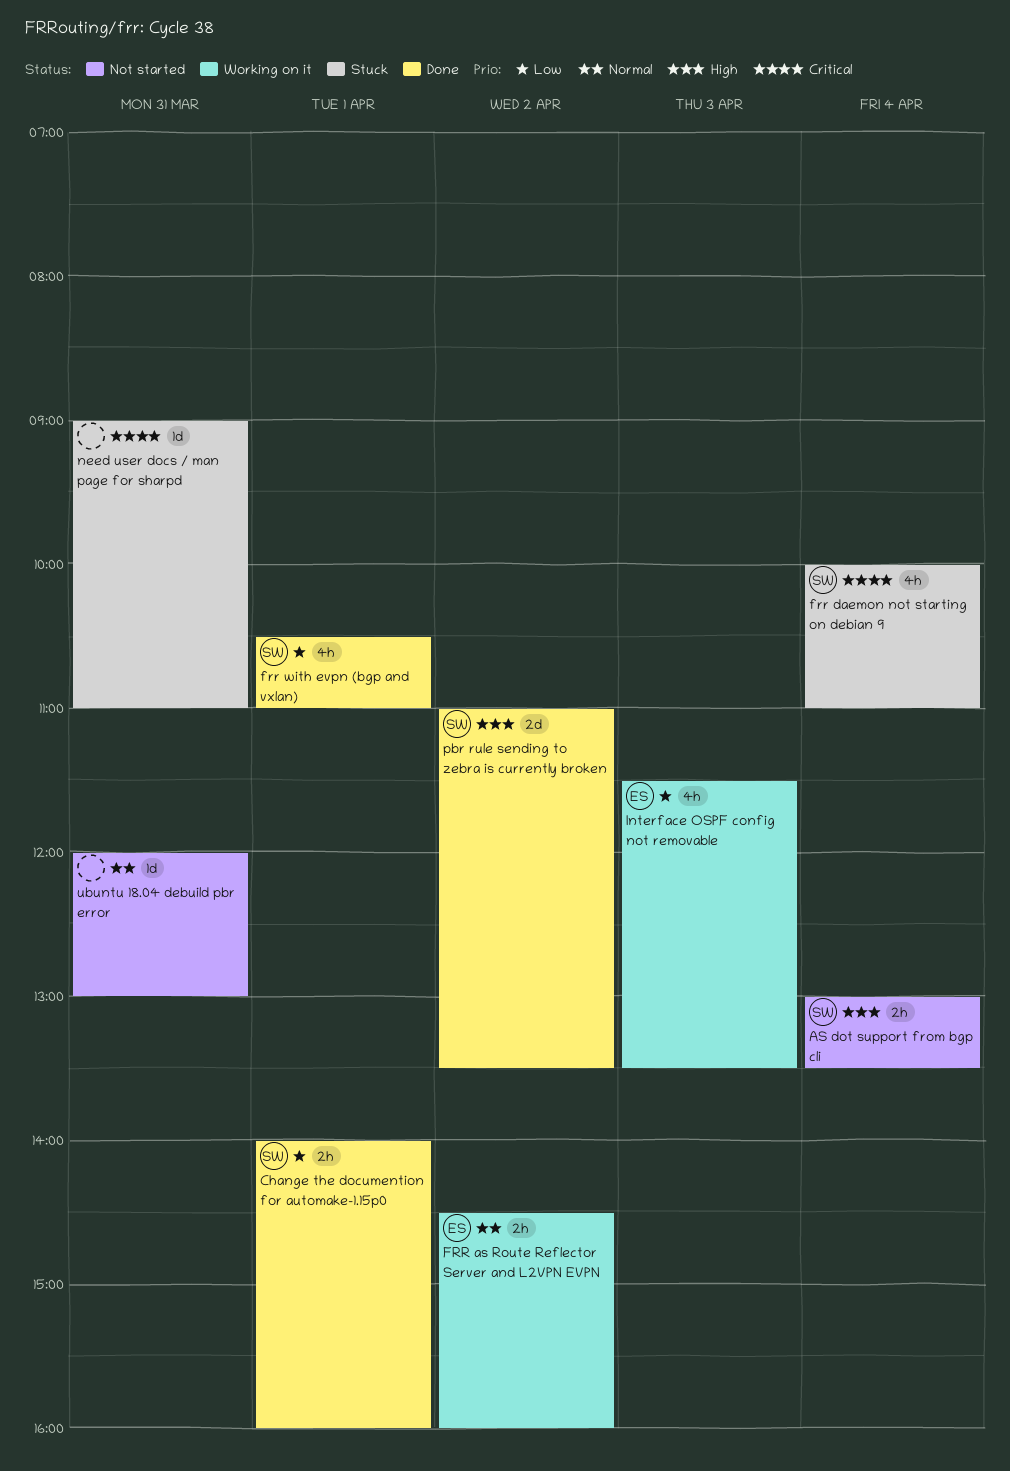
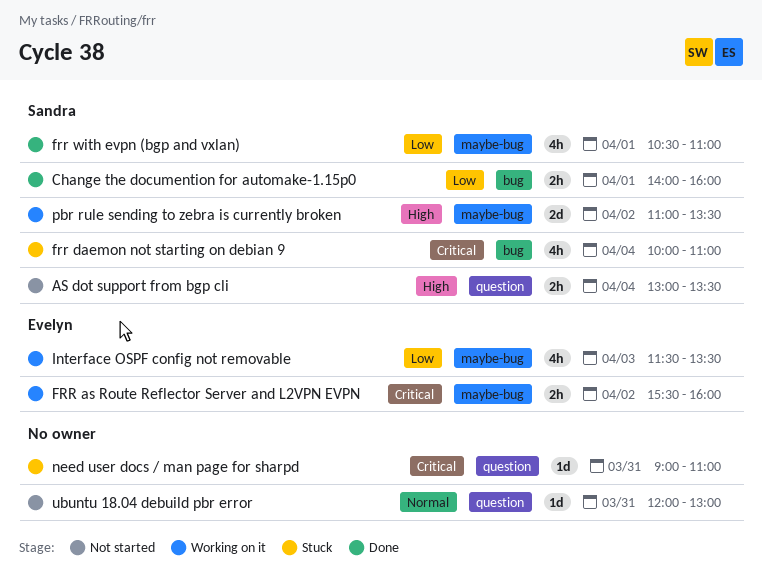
FRR as Route Reflector Server and L2VPN EVPN, priority: Normal -> Critical
FRR as Route Reflector Server and L2VPN EVPN, begins: 14:30 -> 15:30
pbr rule sending to zebra is currently broken, status: Done -> Working on it

